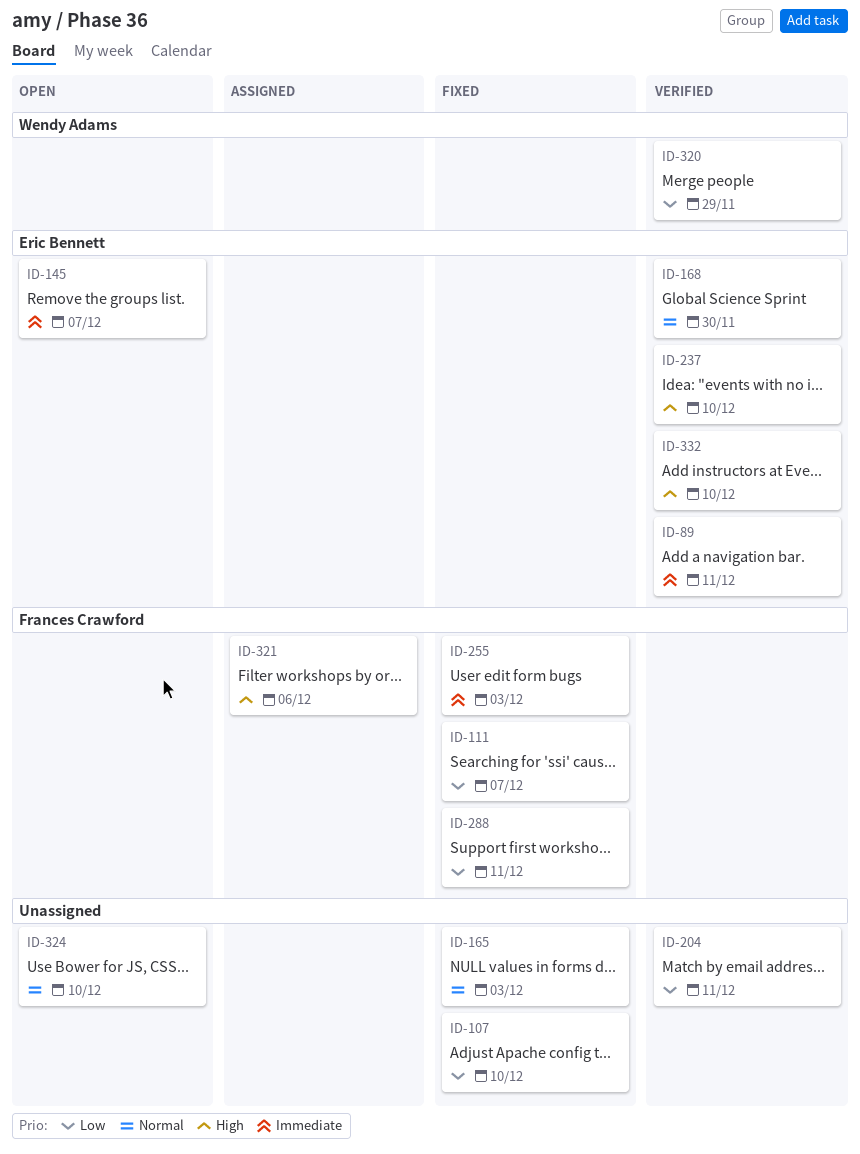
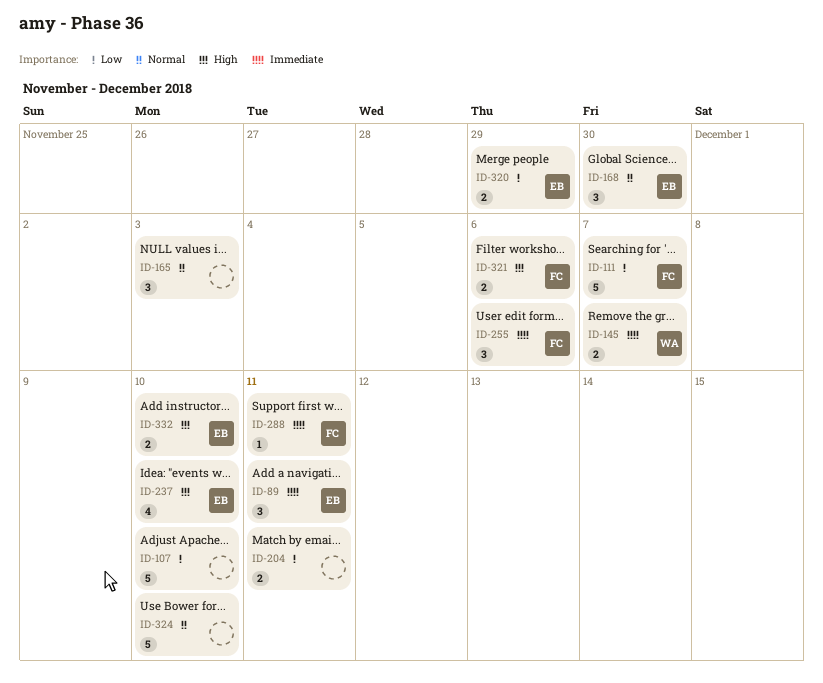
ID-145, owner: Eric Bennett -> Wendy Adams
ID-255, due: Dec 3 -> Dec 6
ID-288, priority: Low -> Immediate
ID-320, owner: Wendy Adams -> Eric Bennett

